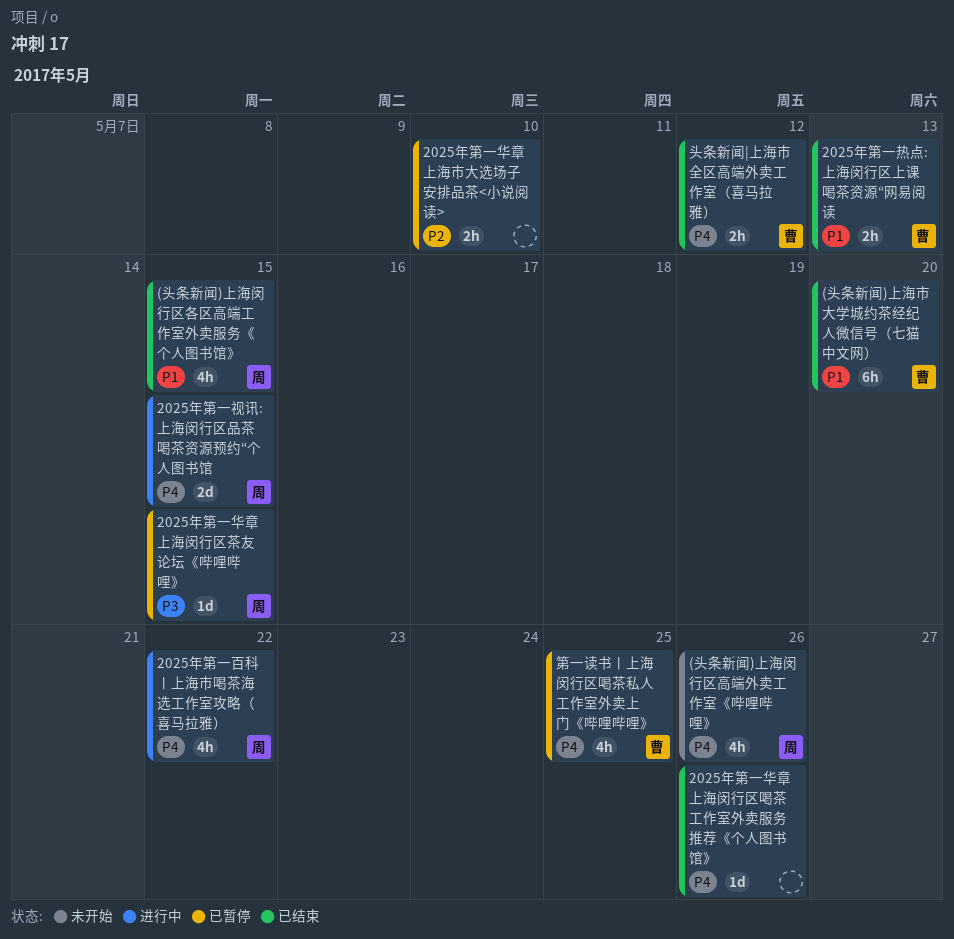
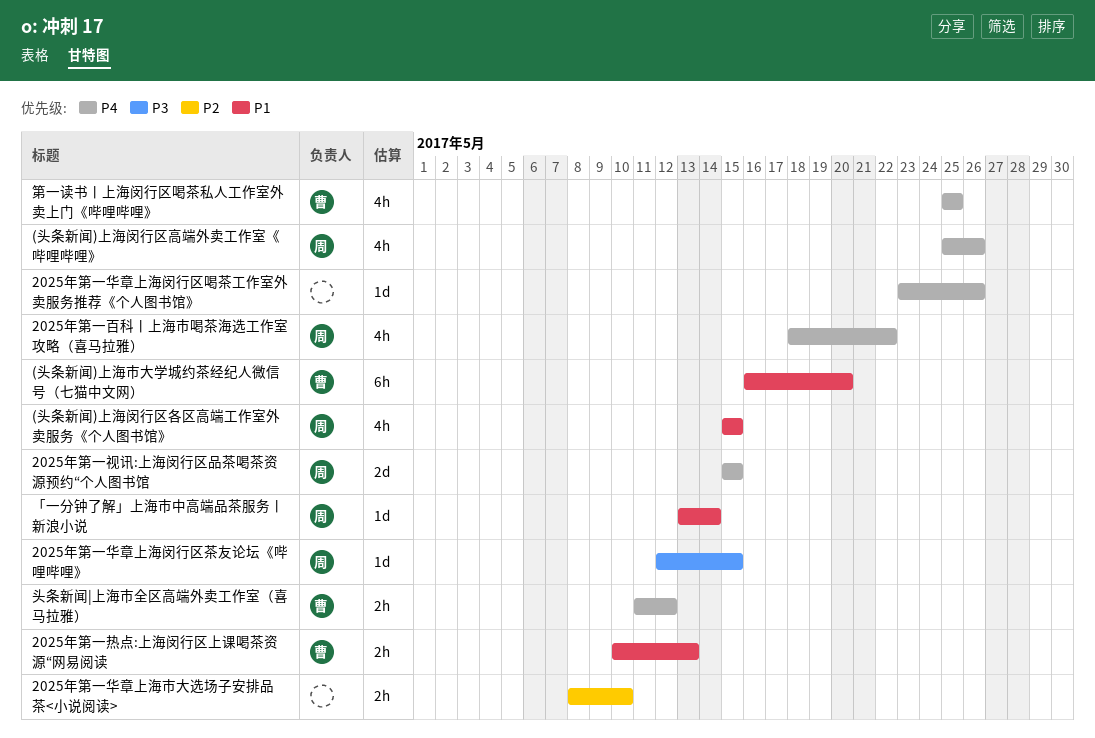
「一分钟了解」上海市中高端品茶服务丨新浪小说: none -> present

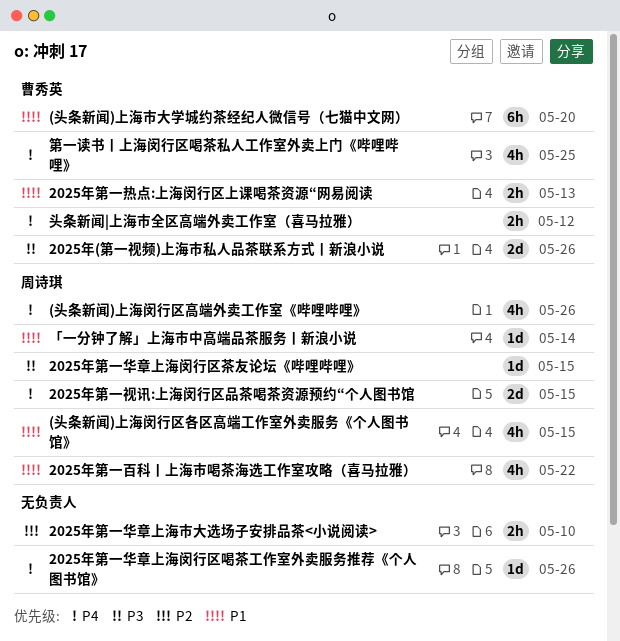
2025年(第一视频)上海市私人品茶联系方式丨新浪小说: none -> present
2025年第一百科丨上海市喝茶海选工作室攻略（喜马拉雅）, priority: P4 -> P1

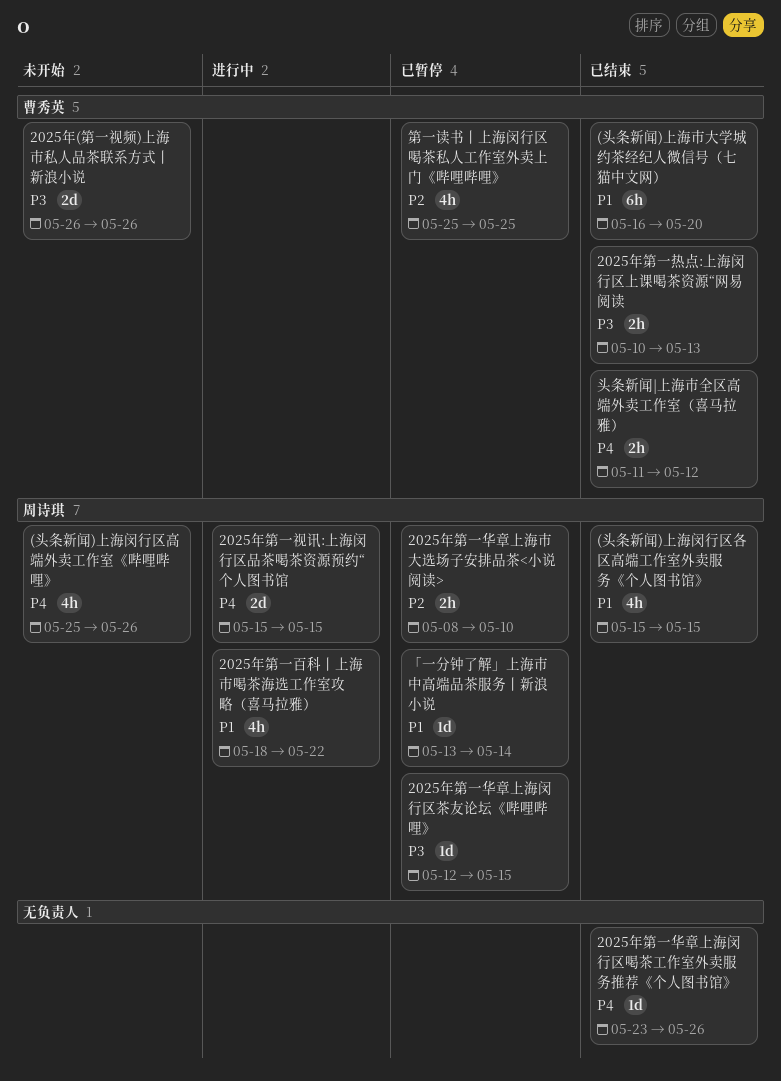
2025年第一华章上海市大选场子安排品茶<小说阅读>, owner: none -> 周诗琪
2025年第一热点:上海闵行区上课喝茶资源“网易阅读, priority: P1 -> P3
第一读书丨上海闵行区喝茶私人工作室外卖上门《哔哩哔哩》, priority: P4 -> P2

